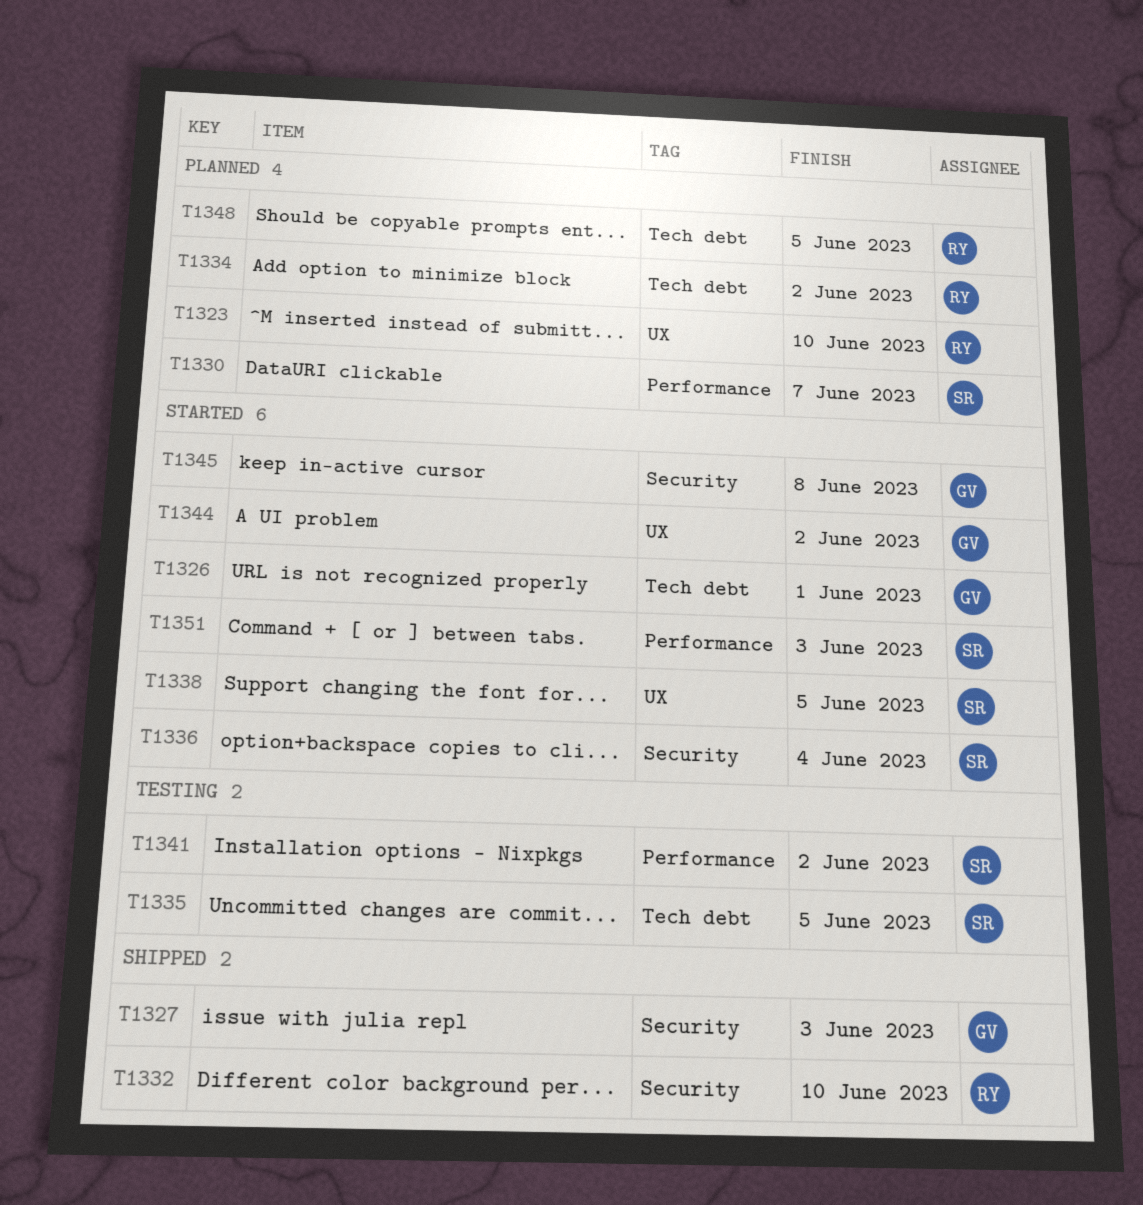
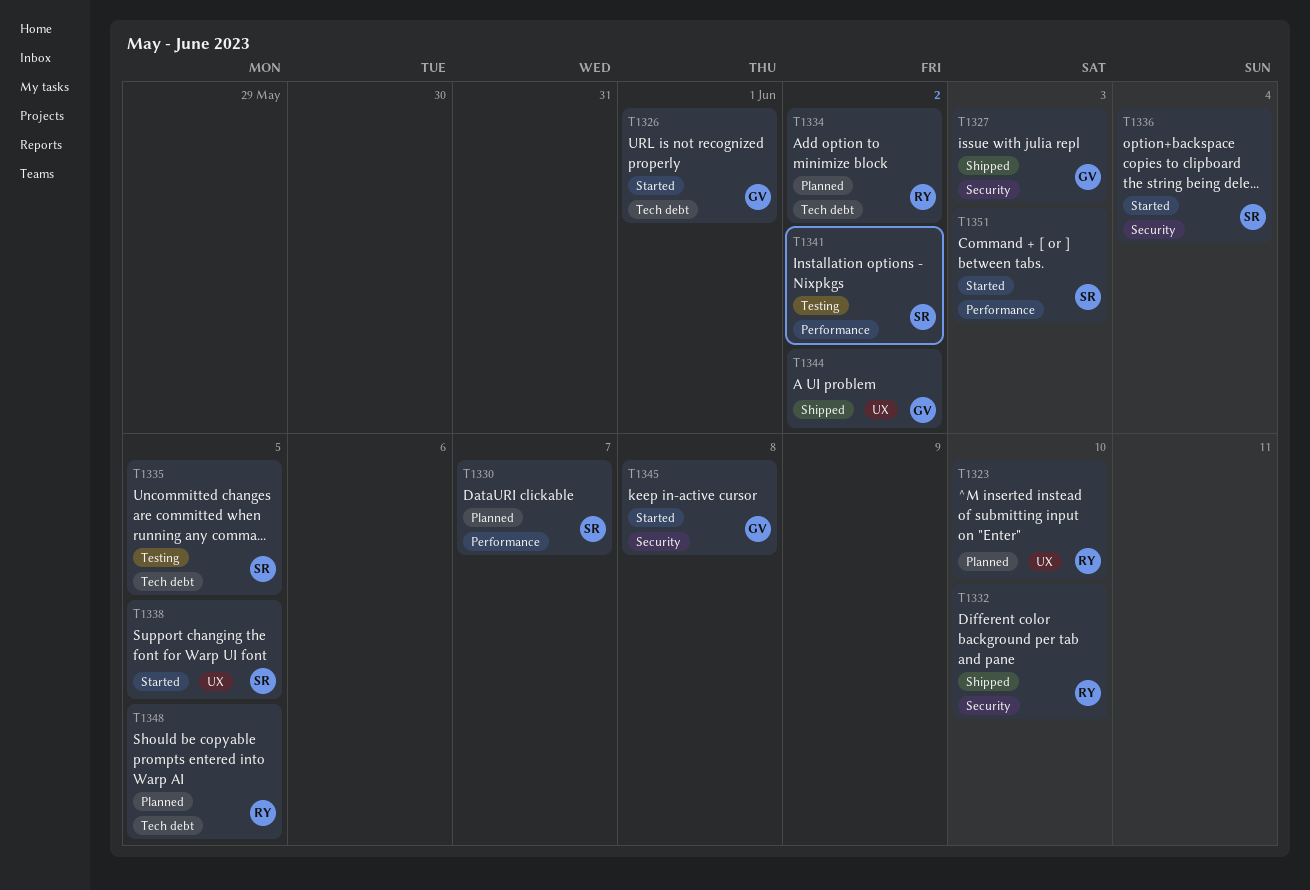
T1344, status: Started -> Shipped

